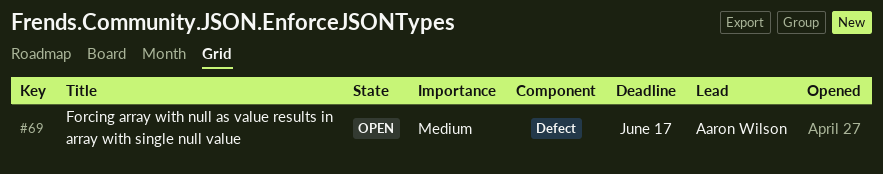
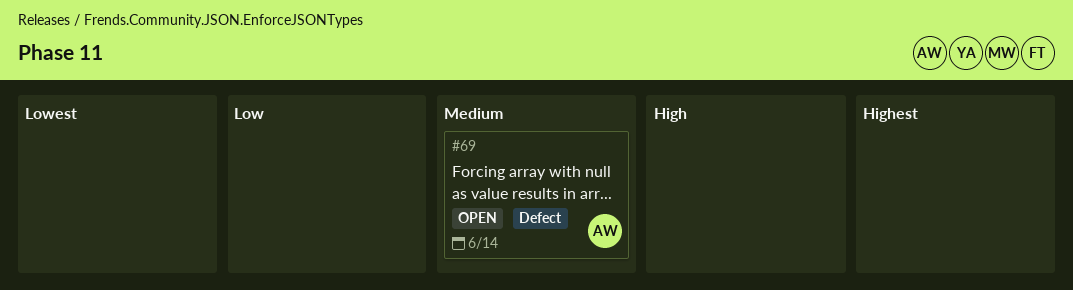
#69, due: Jun 17 -> Jun 14

